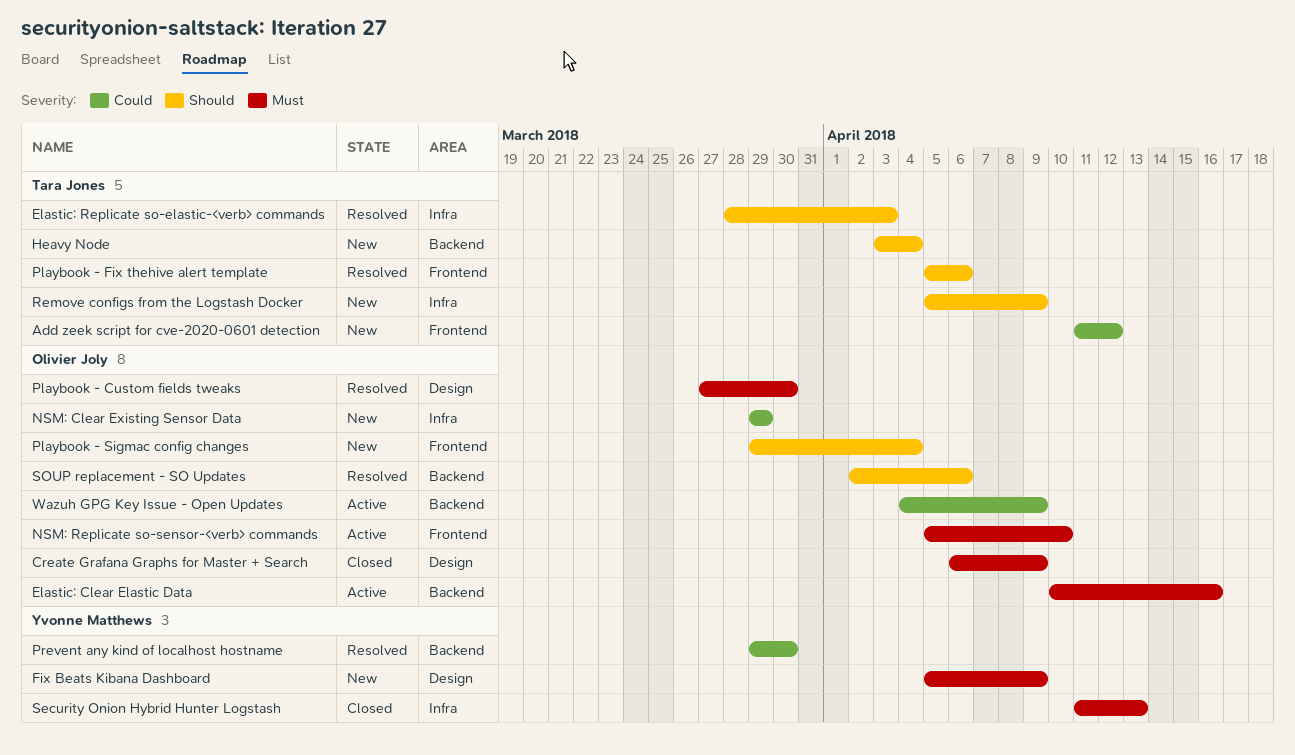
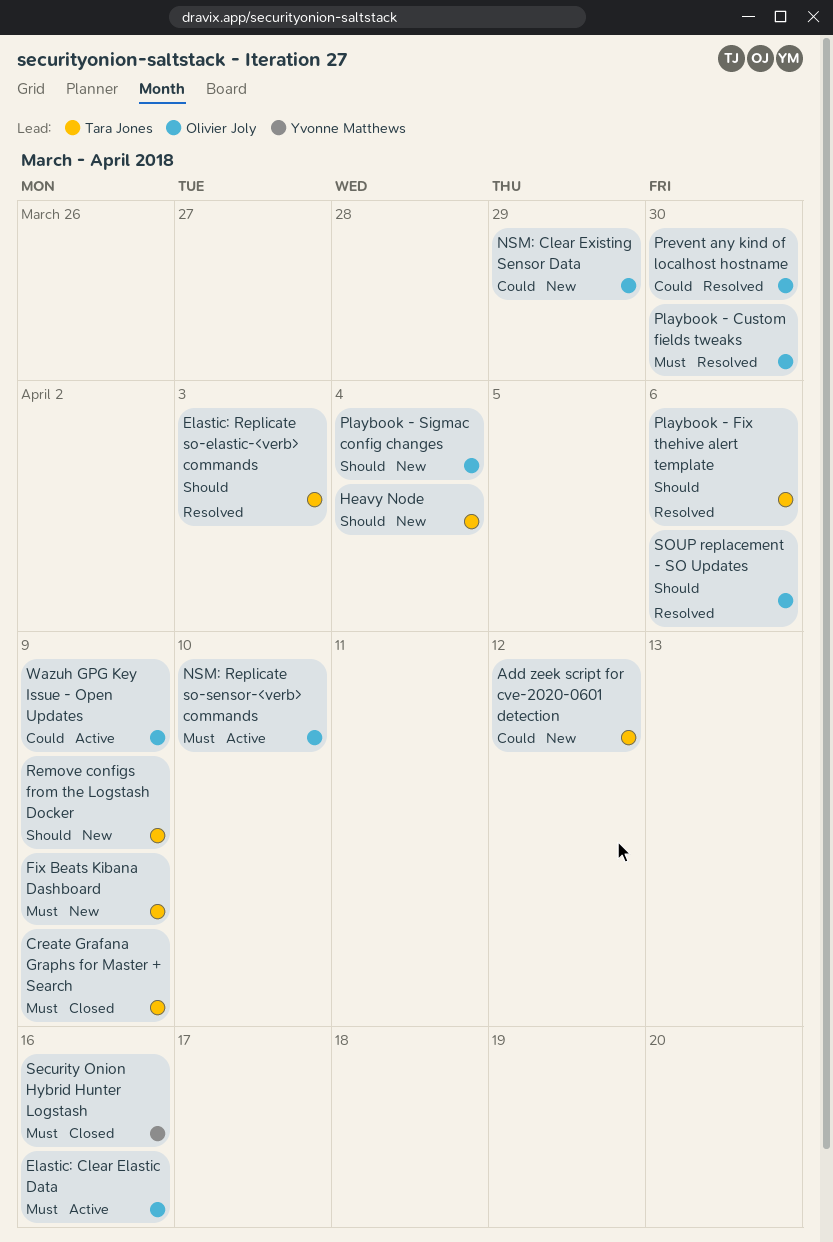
Create Grafana Graphs for Master + Search, owner: Olivier Joly -> Tara Jones
Fix Beats Kibana Dashboard, owner: Yvonne Matthews -> Tara Jones
Prevent any kind of localhost hostname, owner: Yvonne Matthews -> Olivier Joly
Security Onion Hybrid Hunter Logstash, due: Apr 13 -> Apr 16

